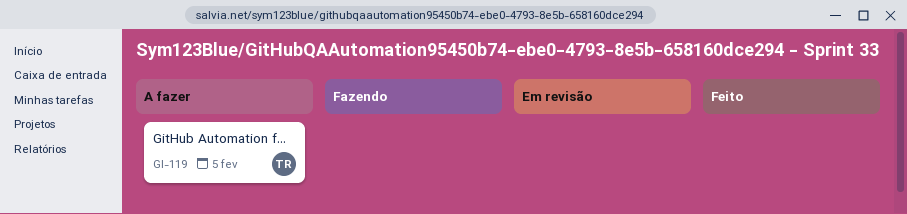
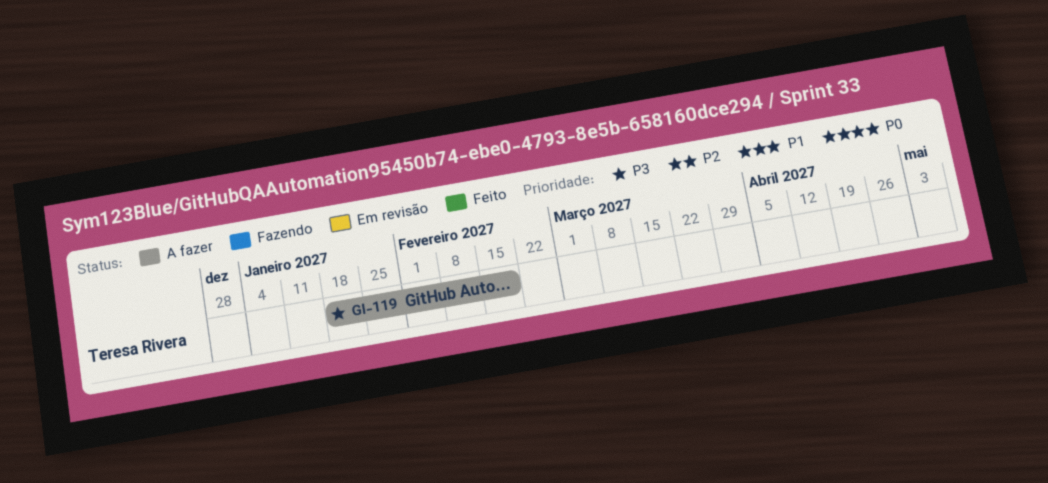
GI-119, due: Feb 5 -> Feb 19

